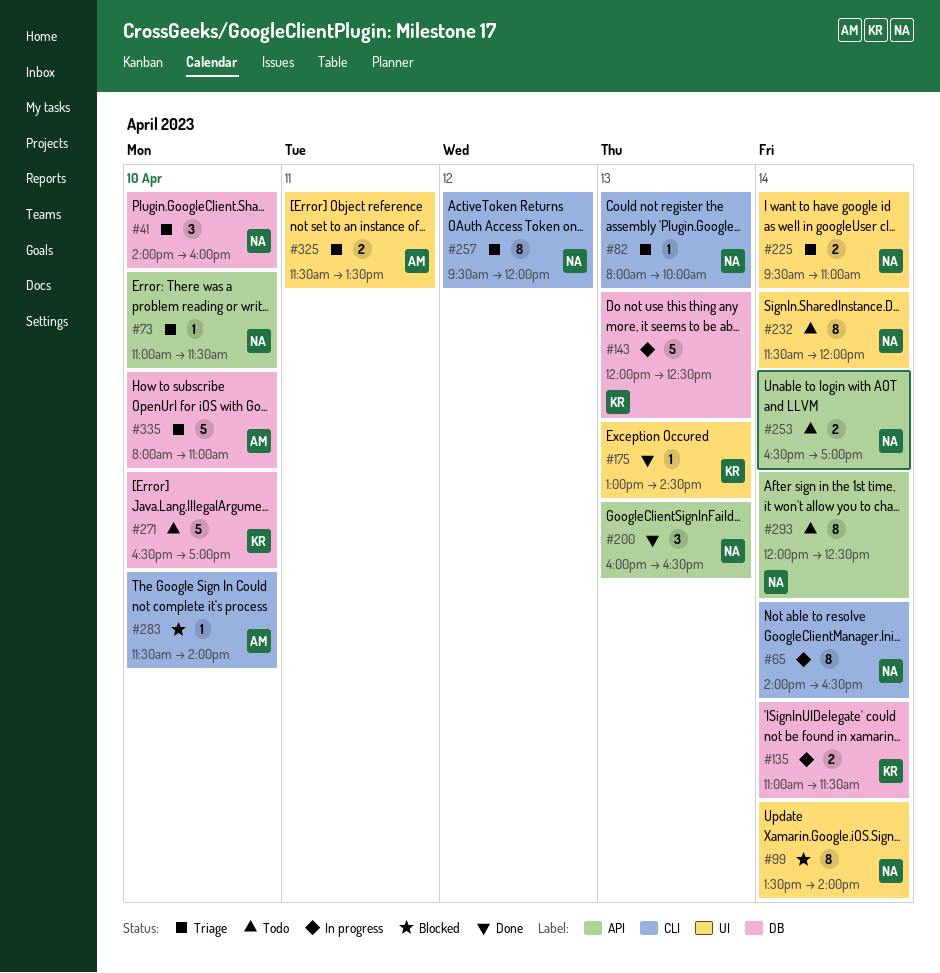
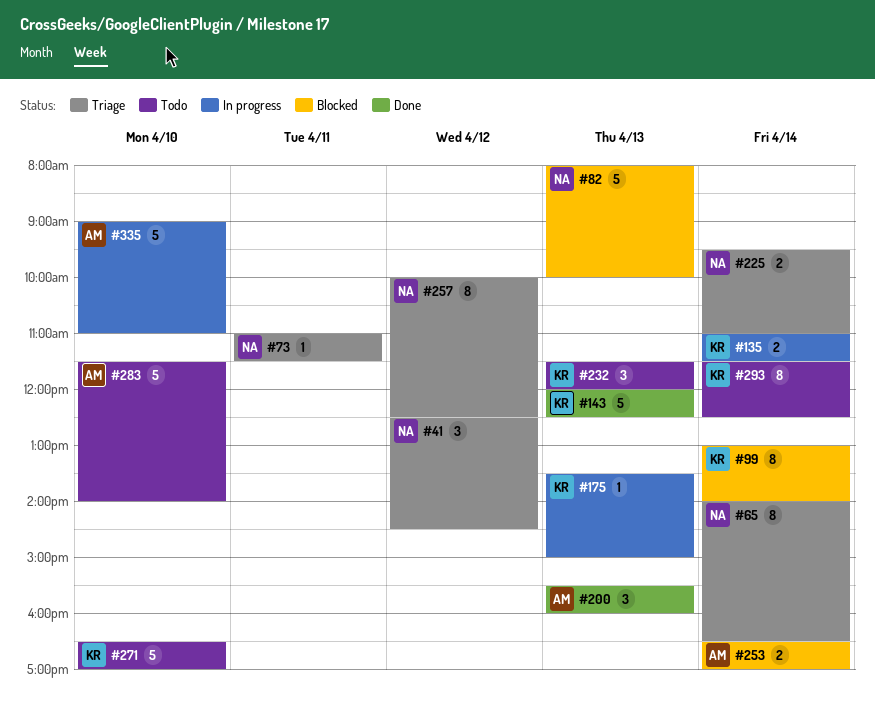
#41, day: Apr 10 -> Apr 12
#41, begins: 14:00 -> 12:30
#41, ends: 16:00 -> 14:30
#65, status: In progress -> Triage
#73, day: Apr 10 -> Apr 11
#82, status: Triage -> Blocked
#82, estimate: 1 -> 5
#99, owner: NA -> KR
#99, begins: 13:30 -> 13:00
#143, status: In progress -> Done
#175, status: Done -> In progress
#175, begins: 13:00 -> 13:30
#175, ends: 14:30 -> 15:00
#200, owner: NA -> AM
#200, begins: 16:00 -> 15:30
#200, ends: 16:30 -> 16:00
#232, owner: NA -> KR
#232, estimate: 8 -> 3
#232, day: Apr 14 -> Apr 13
#253, status: Todo -> Blocked
#253, owner: NA -> AM
#257, begins: 09:30 -> 10:00
#257, ends: 12:00 -> 12:30
#283, status: Blocked -> Todo
#283, estimate: 1 -> 5
#293, owner: NA -> KR
#293, begins: 12:00 -> 11:30
#325: present -> none
#335, status: Triage -> In progress
#335, begins: 08:00 -> 09:00

